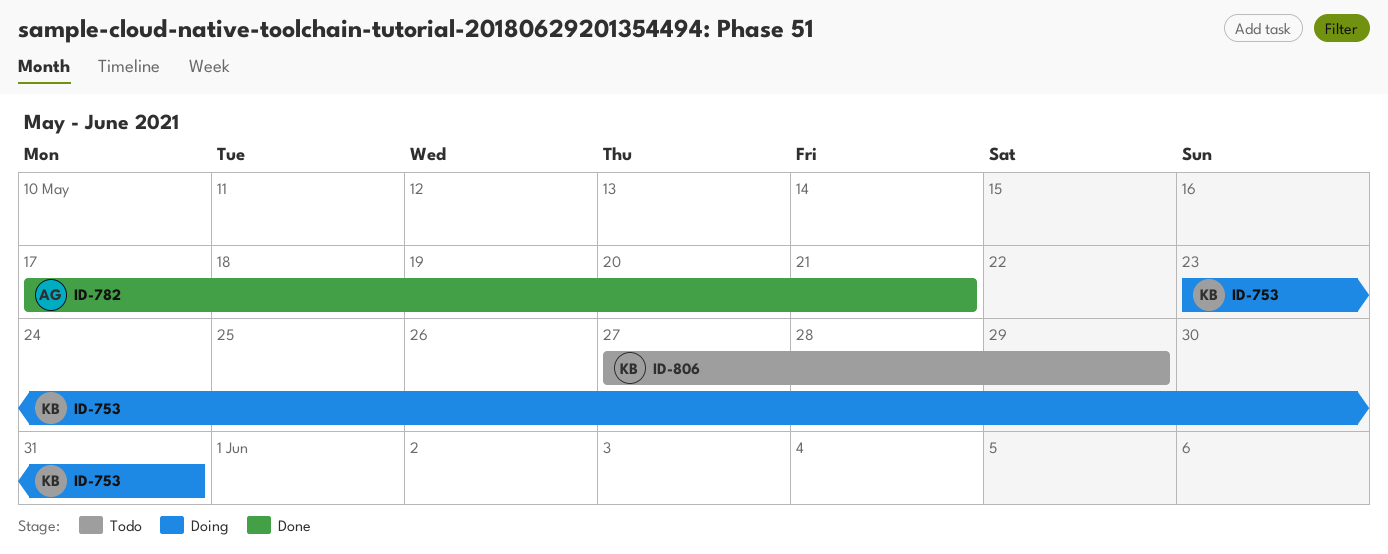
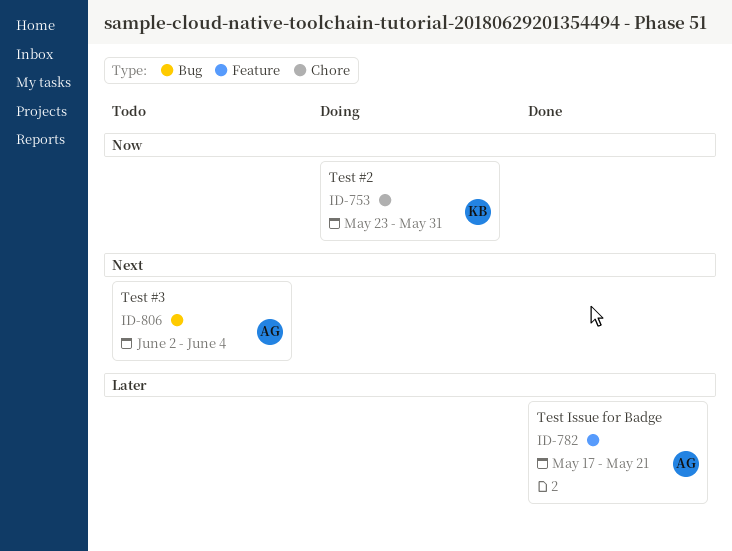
ID-806, owner: KB -> AG
ID-806, start: May 27 -> Jun 2
ID-806, due: May 29 -> Jun 4

